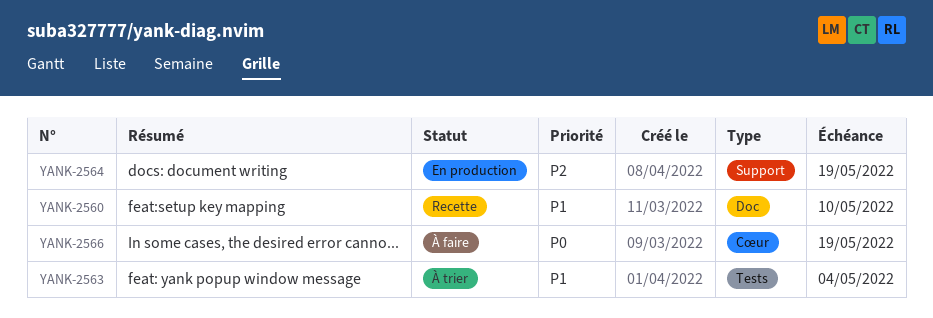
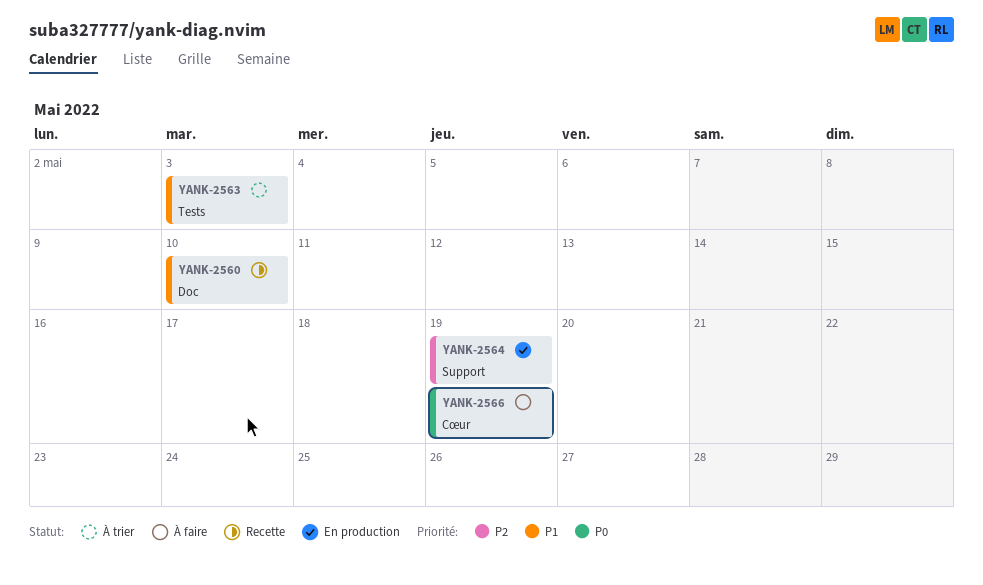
YANK-2563, due: May 4 -> May 3

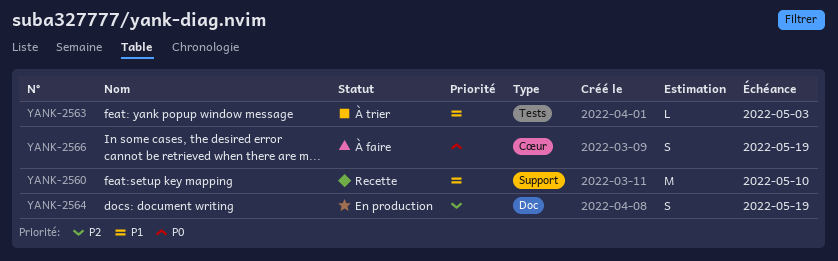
YANK-2560, label: Doc -> Support
YANK-2564, label: Support -> Doc

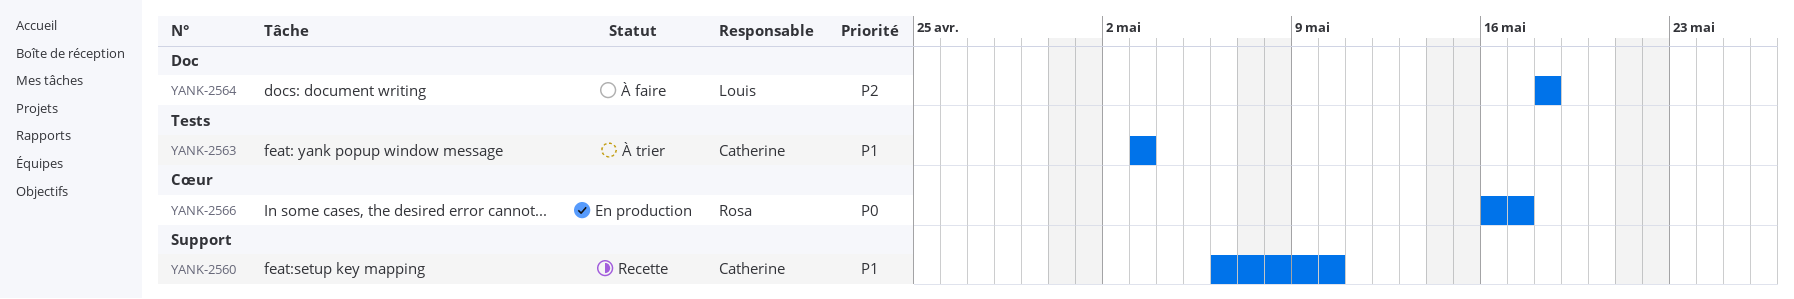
YANK-2564, status: En production -> À faire
YANK-2564, due: May 19 -> May 18
YANK-2566, status: À faire -> En production
YANK-2566, due: May 19 -> May 17

